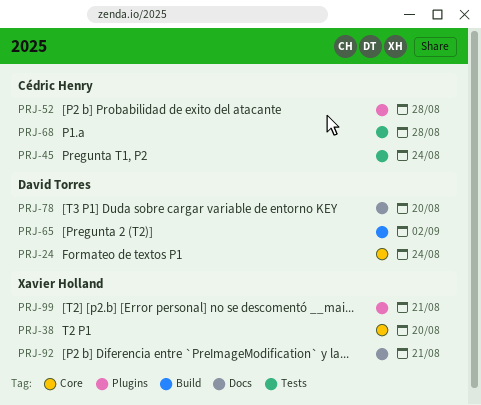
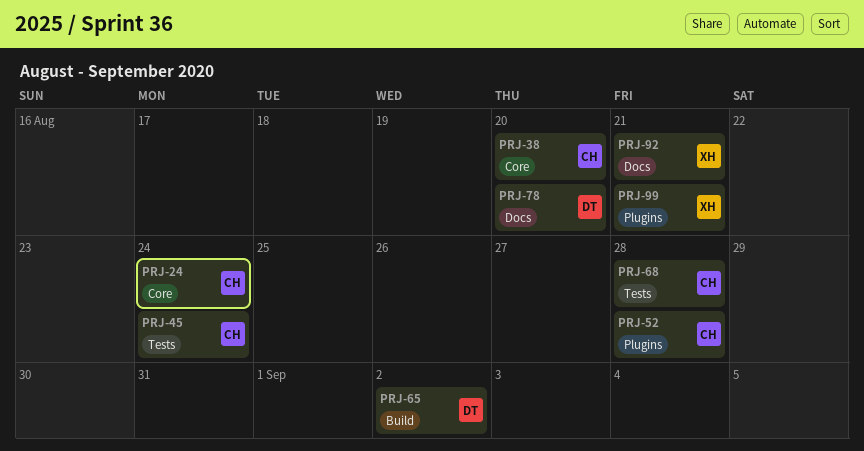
PRJ-24, owner: David Torres -> Cédric Henry
PRJ-38, owner: Xavier Holland -> Cédric Henry

